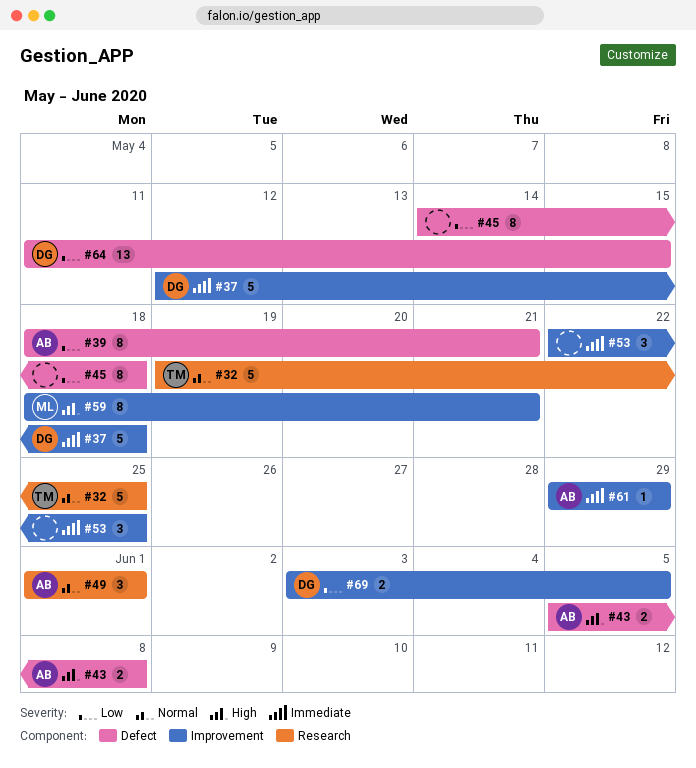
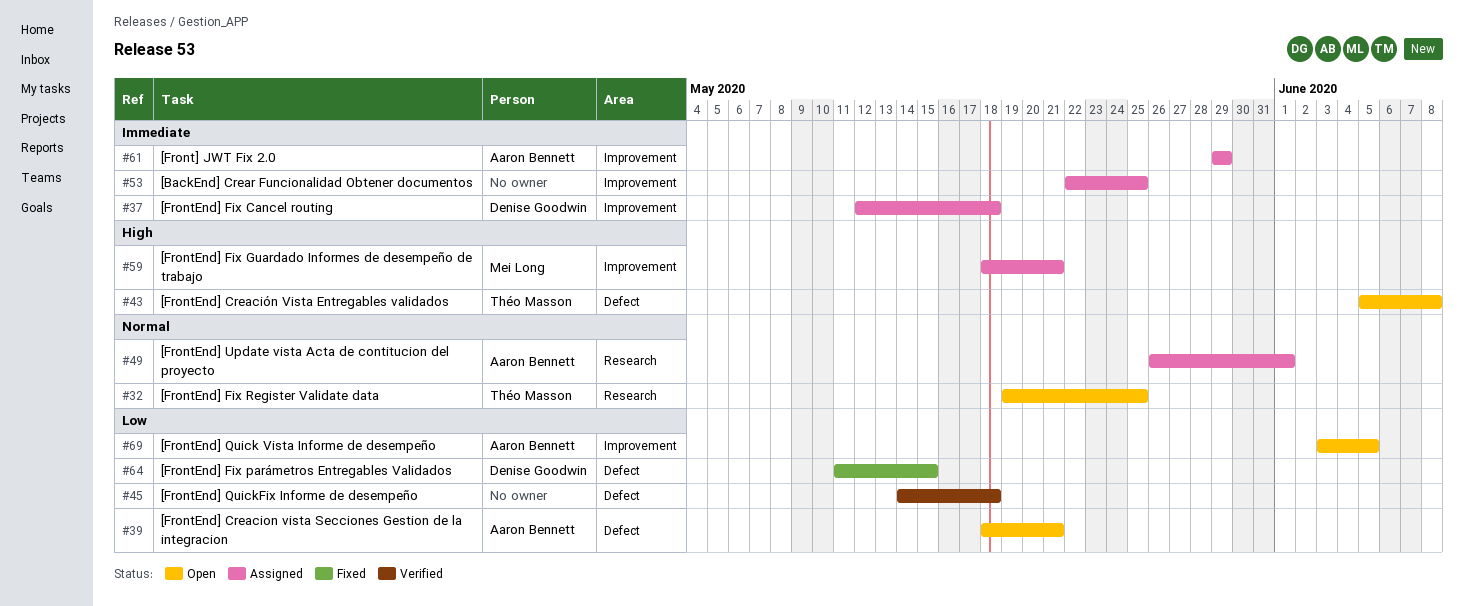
#43, owner: Aaron Bennett -> Théo Masson
#49, start: Jun 1 -> May 26
#69, owner: Denise Goodwin -> Aaron Bennett

